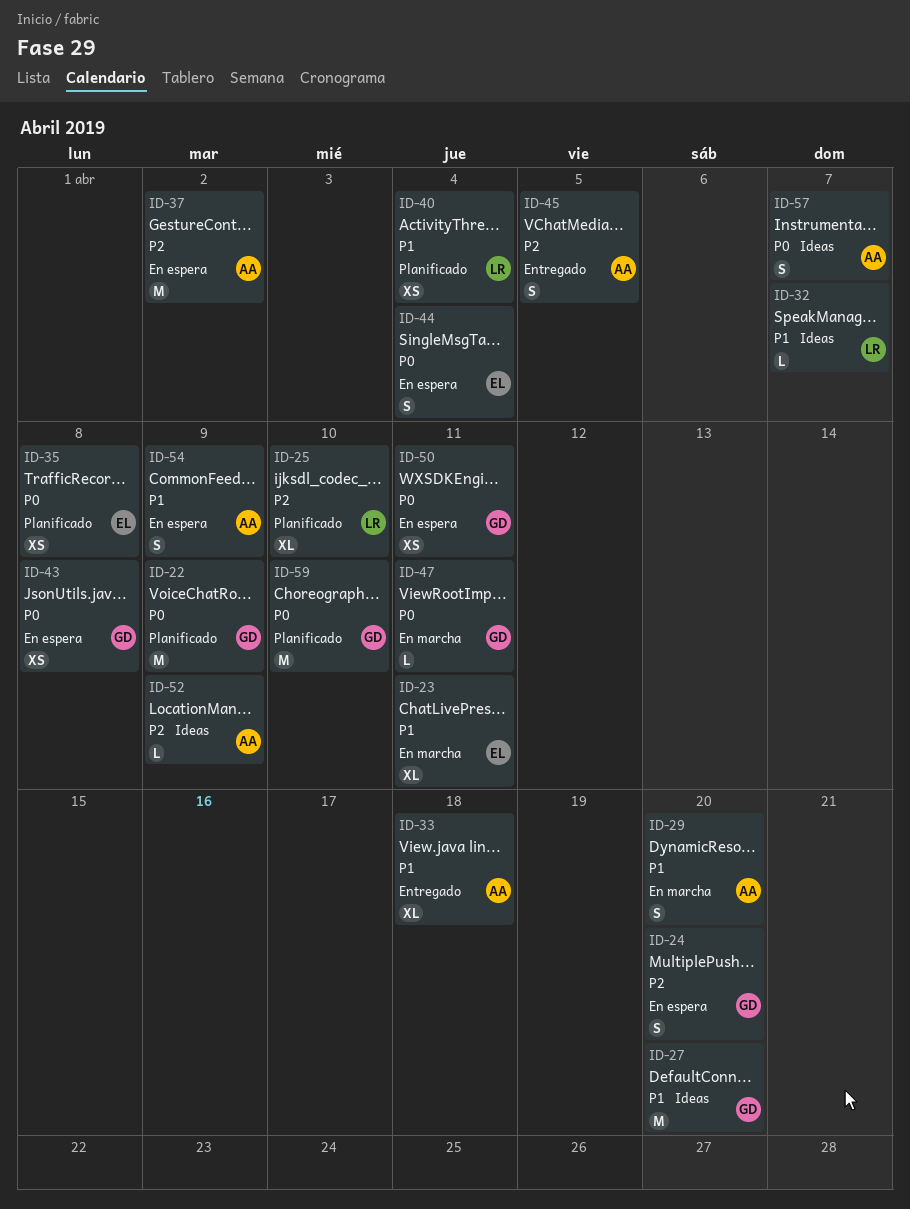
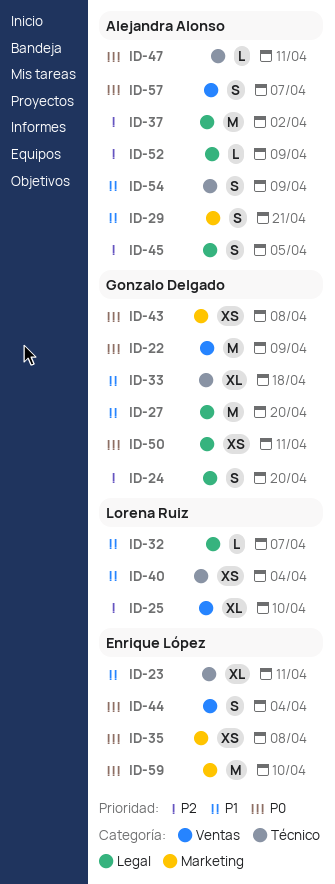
ID-29, due: Apr 20 -> Apr 21
ID-33, owner: Alejandra Alonso -> Gonzalo Delgado
ID-47, owner: Gonzalo Delgado -> Alejandra Alonso
ID-59, owner: Gonzalo Delgado -> Enrique López

